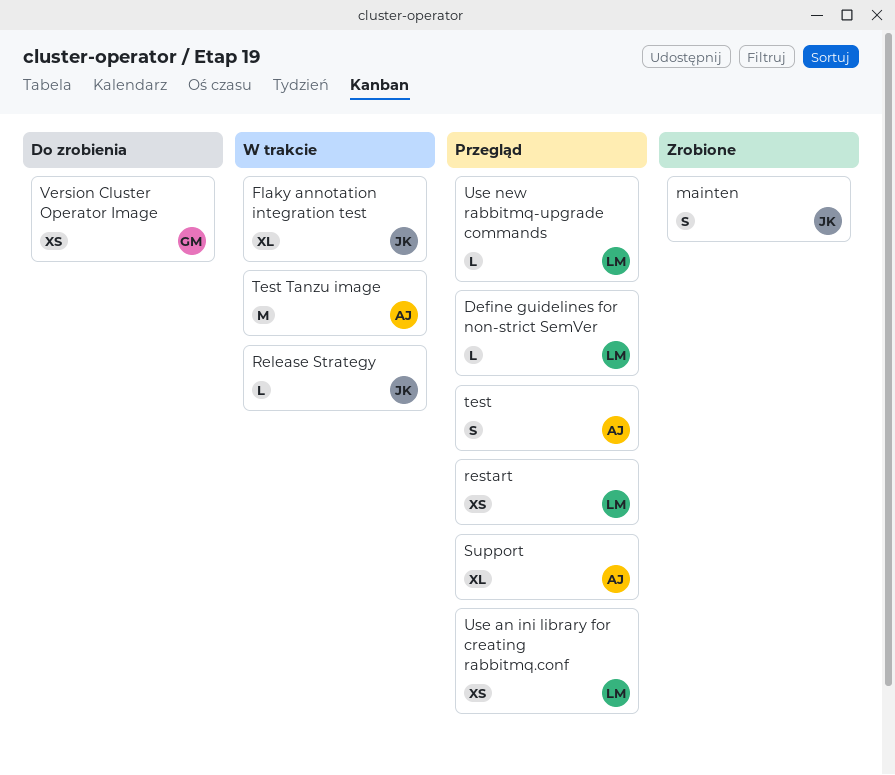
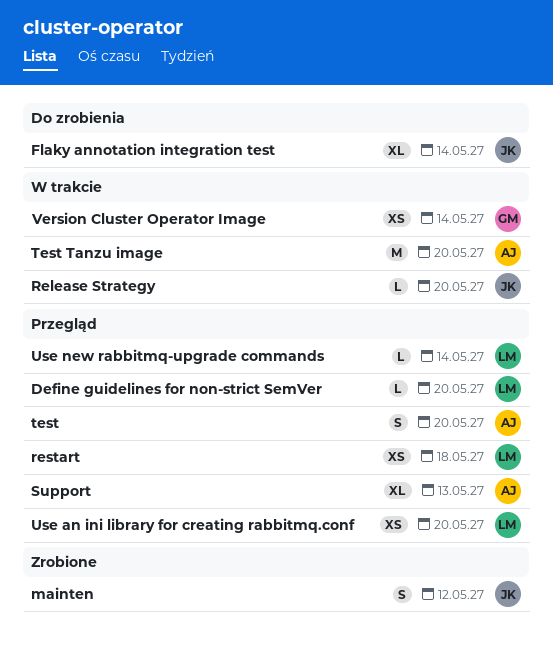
Flaky annotation integration test, status: W trakcie -> Do zrobienia
Version Cluster Operator Image, status: Do zrobienia -> W trakcie

